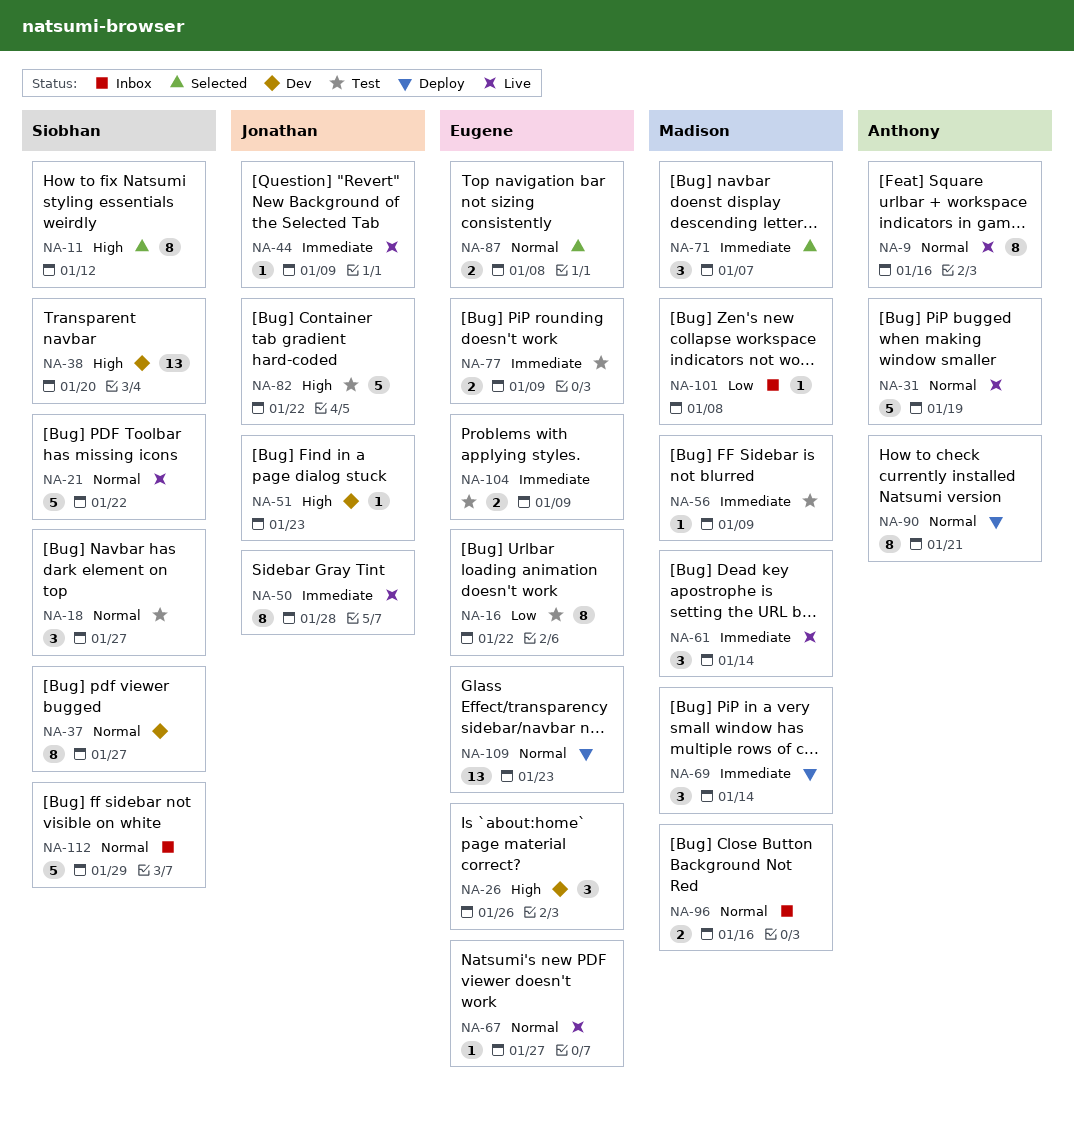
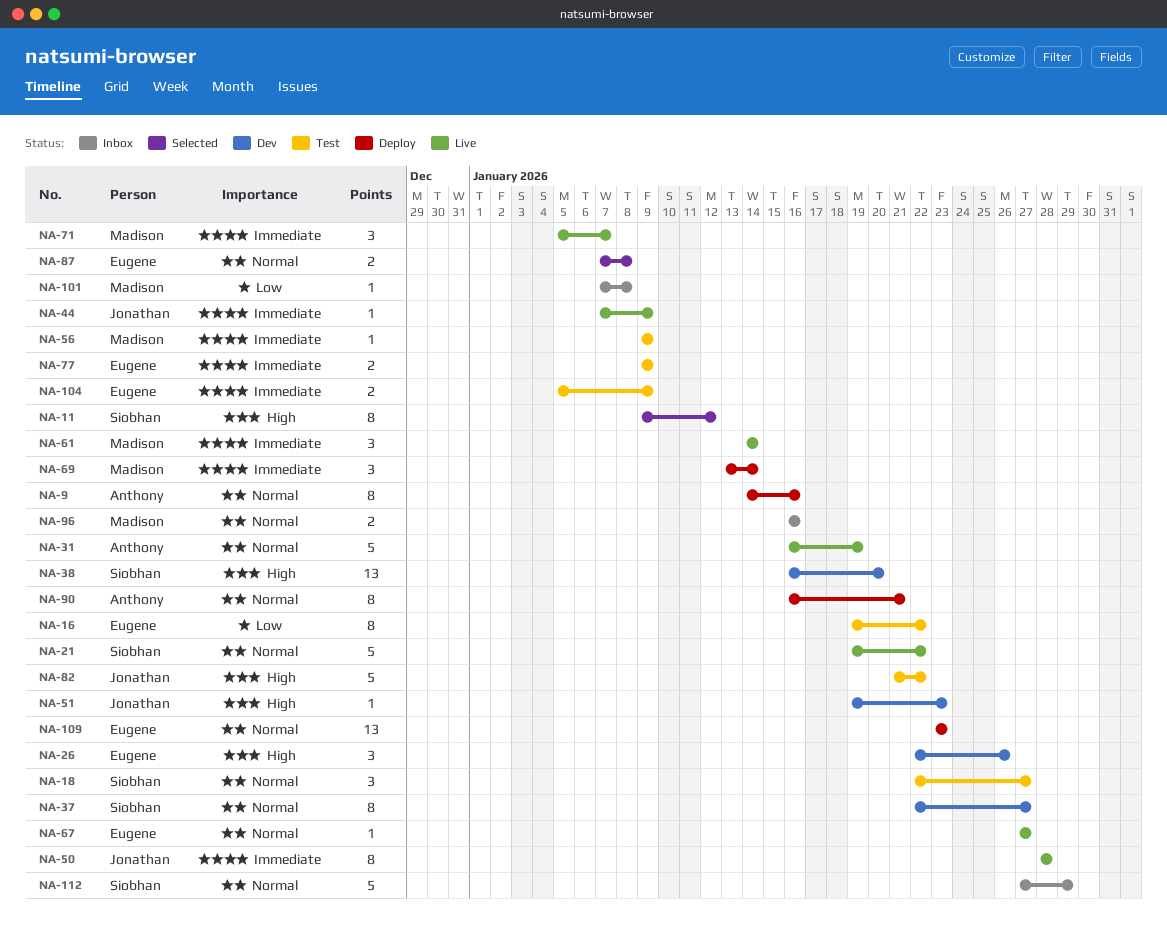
NA-9, status: Live -> Deploy
NA-71, status: Selected -> Live

